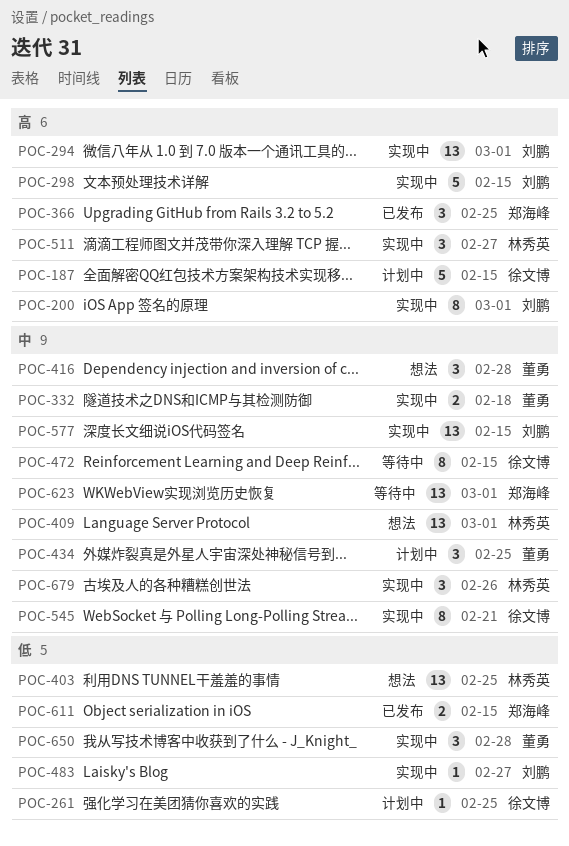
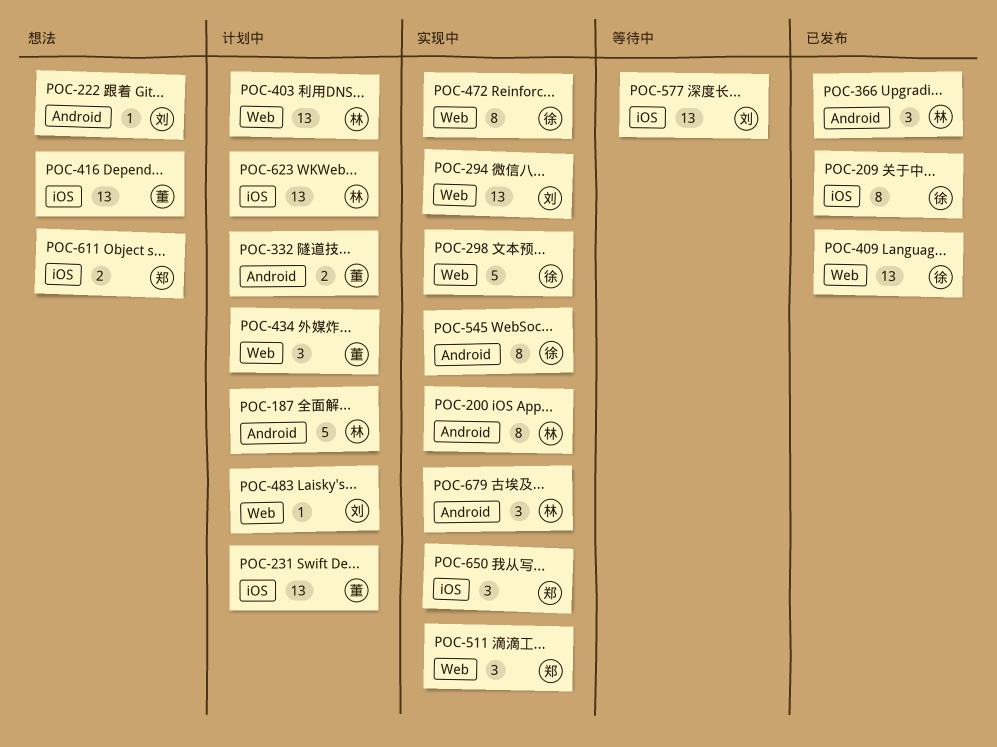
POC-187, owner: 徐文博 -> 林秀英
POC-200, owner: 刘鹏 -> 林秀英
POC-209: none -> present
POC-222: none -> present
POC-231: none -> present
POC-261: present -> none
POC-298, owner: 刘鹏 -> 徐文博
POC-332, status: 实现中 -> 计划中
POC-366, owner: 郑海峰 -> 林秀英
POC-403, status: 想法 -> 计划中
POC-409, status: 想法 -> 已发布
POC-409, owner: 林秀英 -> 徐文博
POC-416, estimate: 3 -> 13
POC-472, status: 等待中 -> 实现中
POC-483, status: 实现中 -> 计划中
POC-511, owner: 林秀英 -> 郑海峰
POC-577, status: 实现中 -> 等待中
POC-611, status: 已发布 -> 想法
POC-623, status: 等待中 -> 计划中
POC-623, owner: 郑海峰 -> 林秀英
POC-650, owner: 董勇 -> 郑海峰

